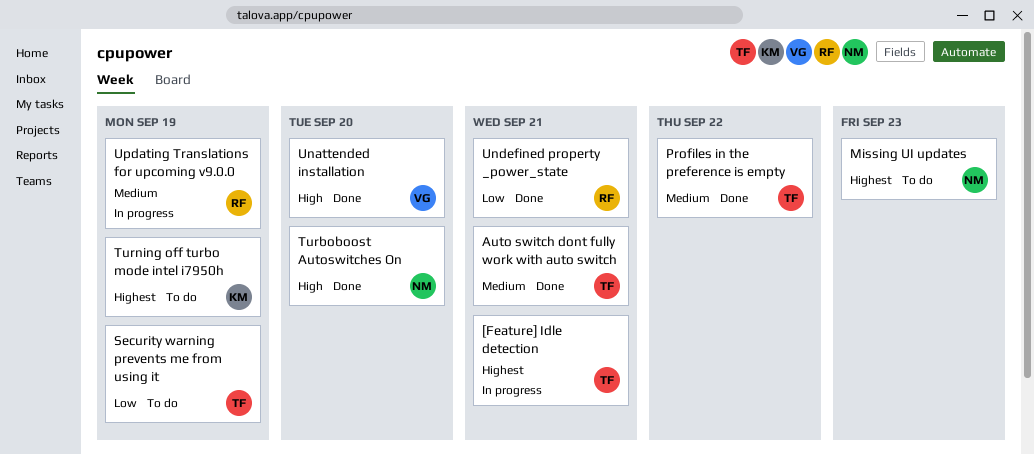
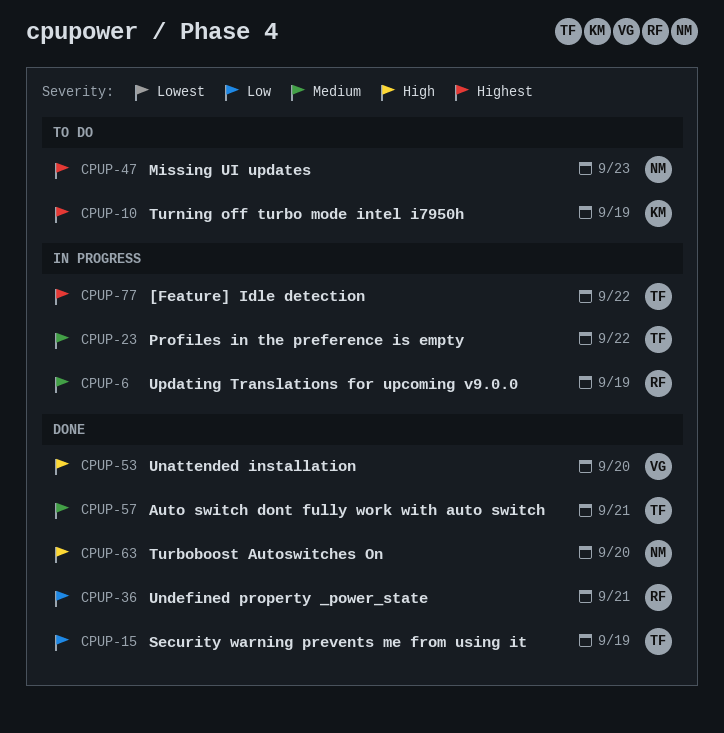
[Feature] Idle detection, due: Sep 21 -> Sep 22
Profiles in the preference is empty, status: Done -> In progress
Security warning prevents me from using it, status: To do -> Done

